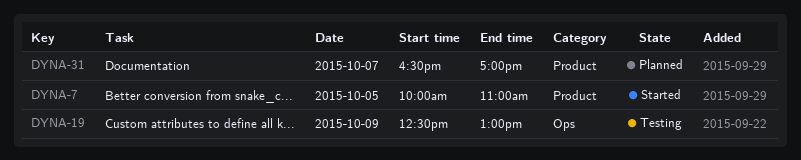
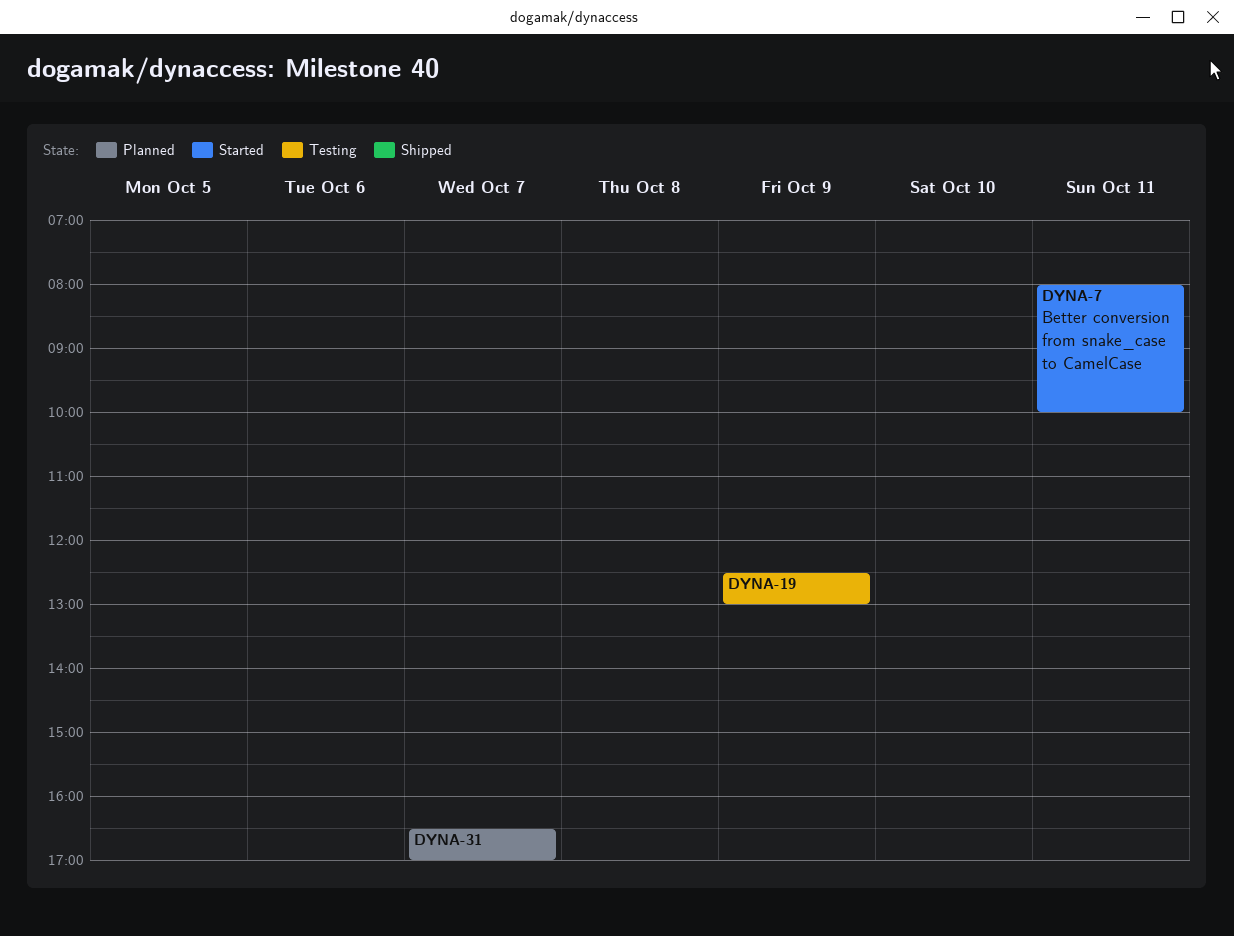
DYNA-7, day: Oct 5 -> Oct 11
DYNA-7, begins: 10:00 -> 08:00
DYNA-7, ends: 11:00 -> 10:00

